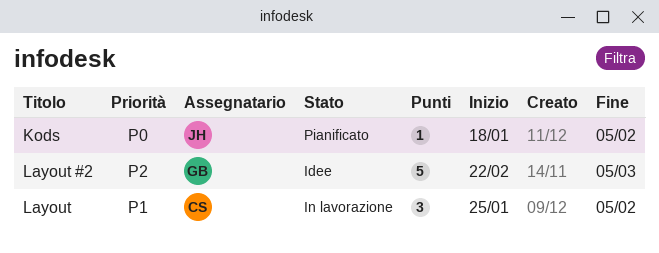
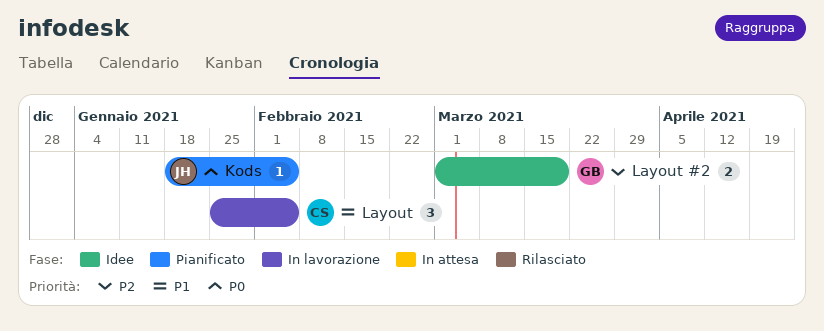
Layout #2, estimate: 5 -> 2
Layout #2, start: Feb 22 -> Mar 1
Layout #2, due: Mar 5 -> Mar 19

